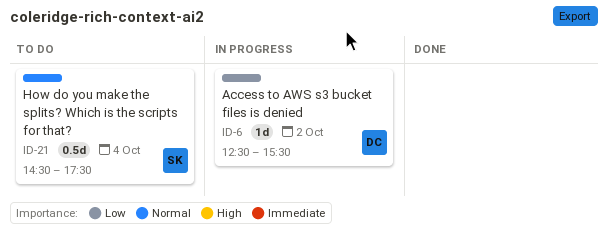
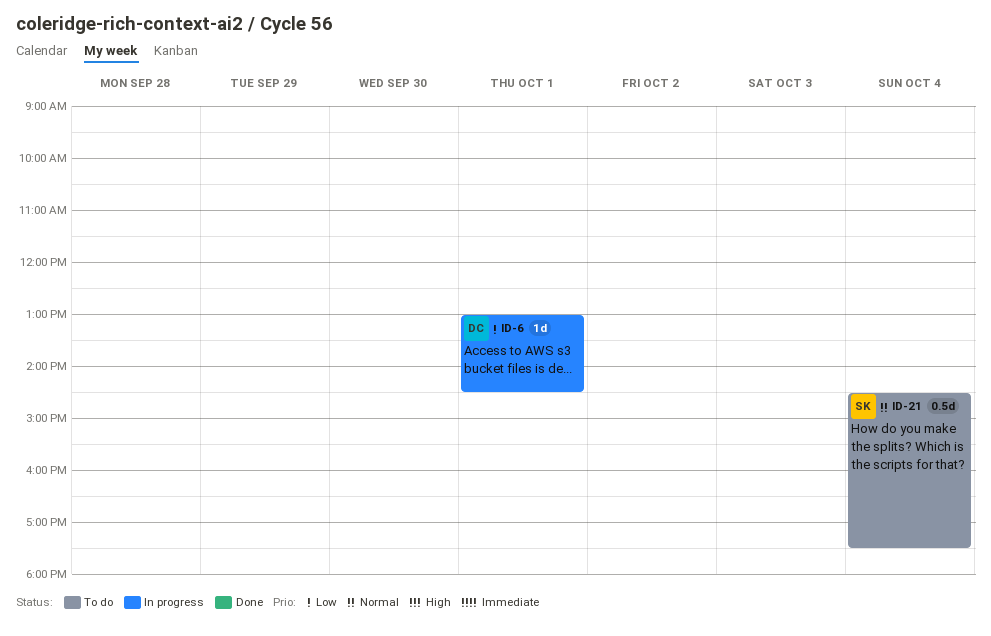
ID-6, day: Oct 2 -> Oct 1
ID-6, begins: 12:30 -> 13:00
ID-6, ends: 15:30 -> 14:30

